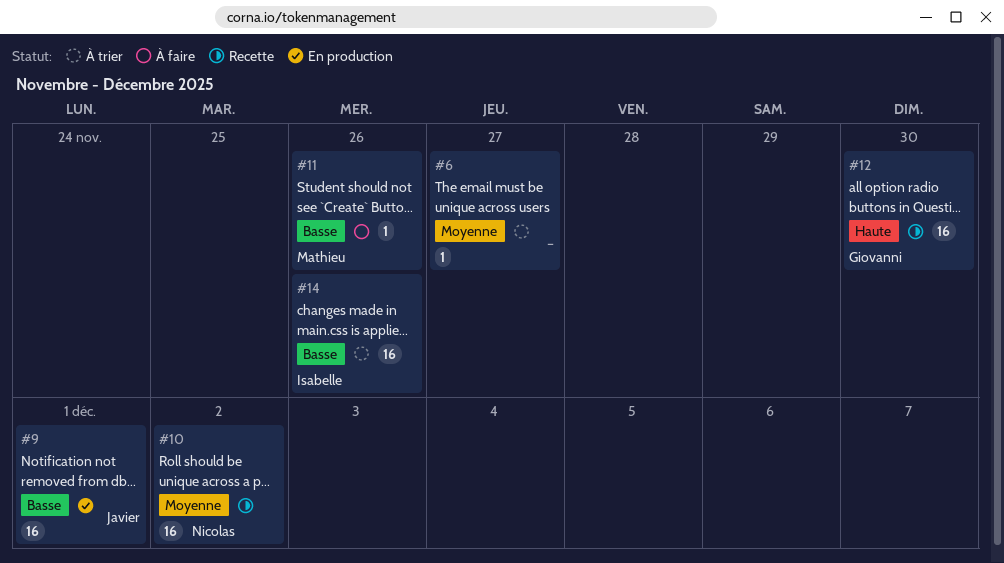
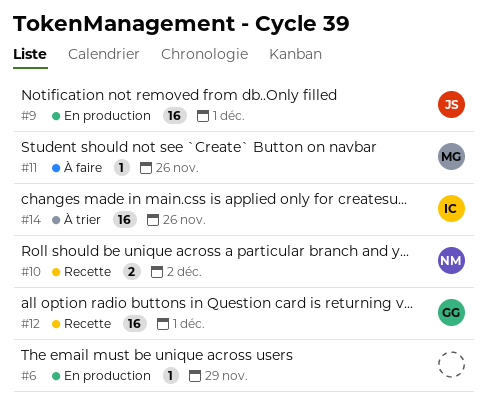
#6, status: À trier -> En production
#6, due: Nov 27 -> Nov 29
#10, estimate: 16 -> 2
#12, due: Nov 30 -> Dec 1

